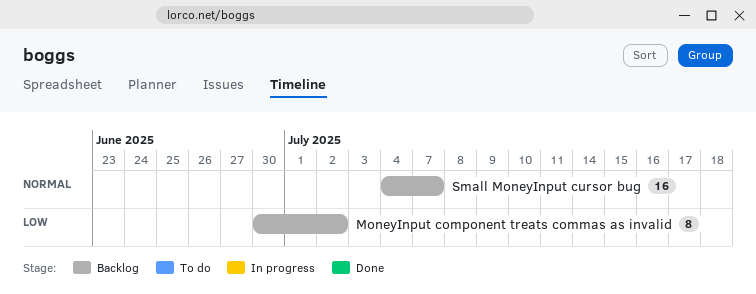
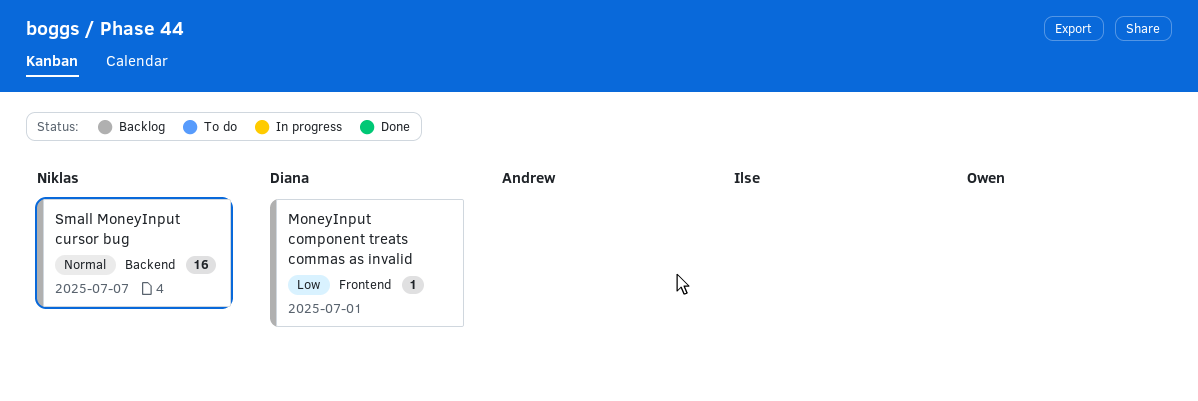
MoneyInput component treats commas as invalid, estimate: 8 -> 1
MoneyInput component treats commas as invalid, due: Jul 2 -> Jul 1

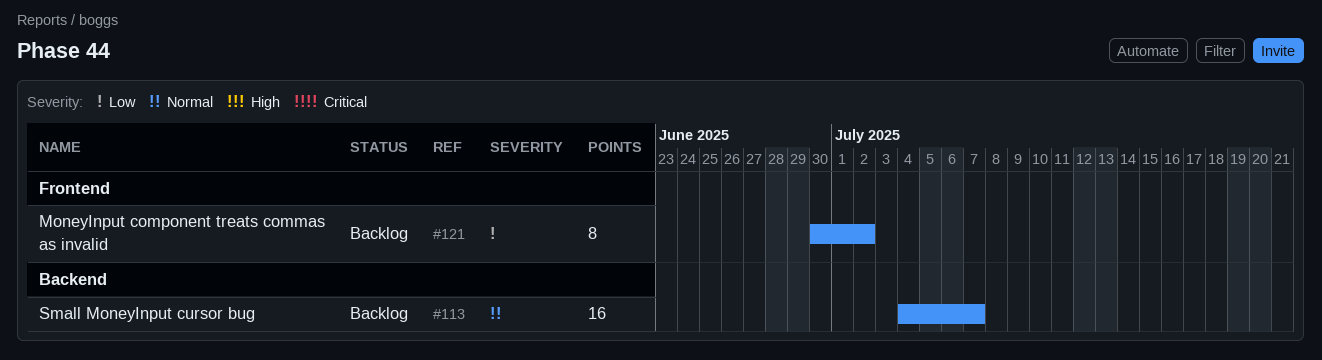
MoneyInput component treats commas as invalid, estimate: 1 -> 8
MoneyInput component treats commas as invalid, due: Jul 1 -> Jul 2

